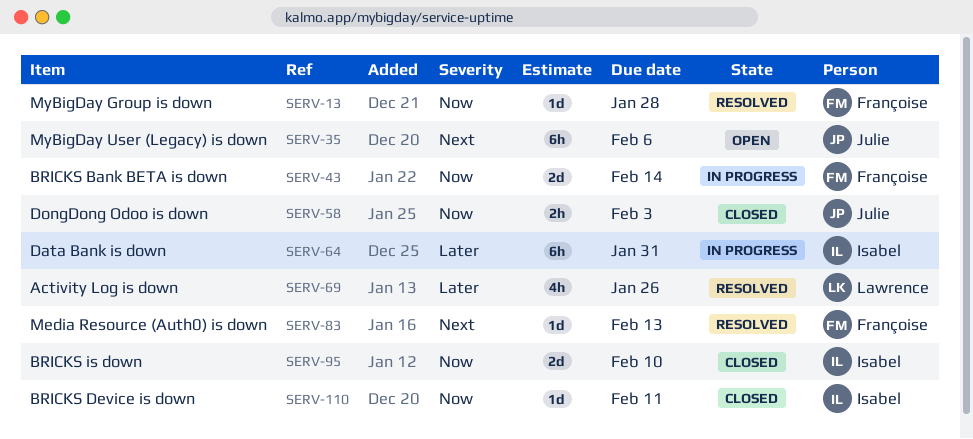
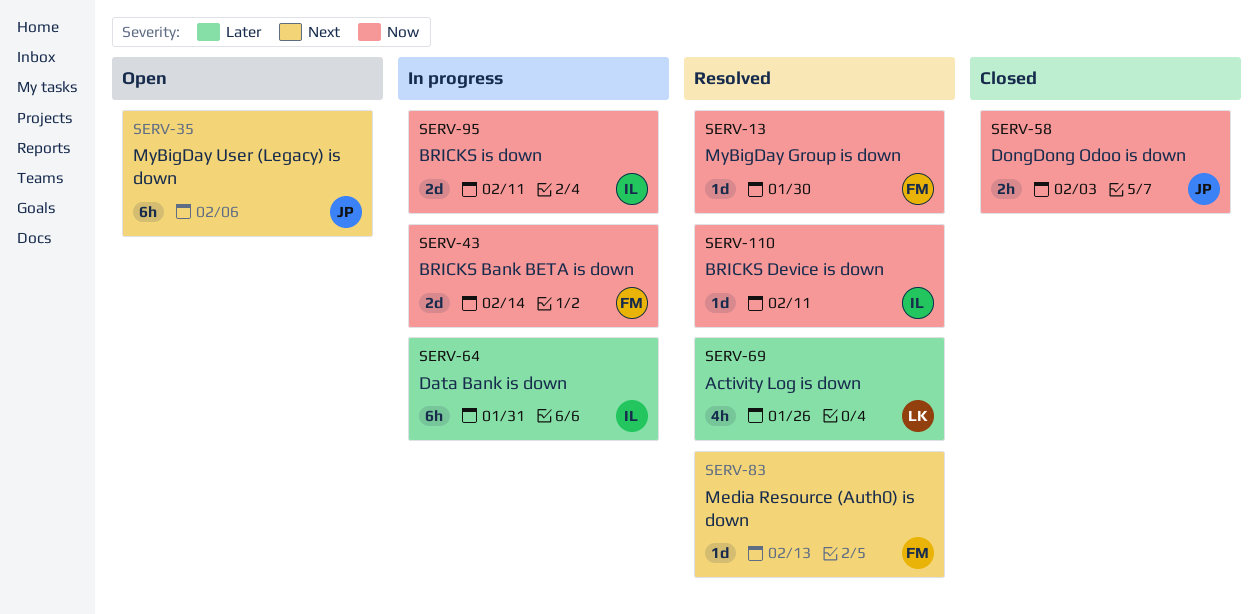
SERV-13, due: Jan 28 -> Jan 30
SERV-95, status: Closed -> In progress
SERV-95, due: Feb 10 -> Feb 11
SERV-110, status: Closed -> Resolved

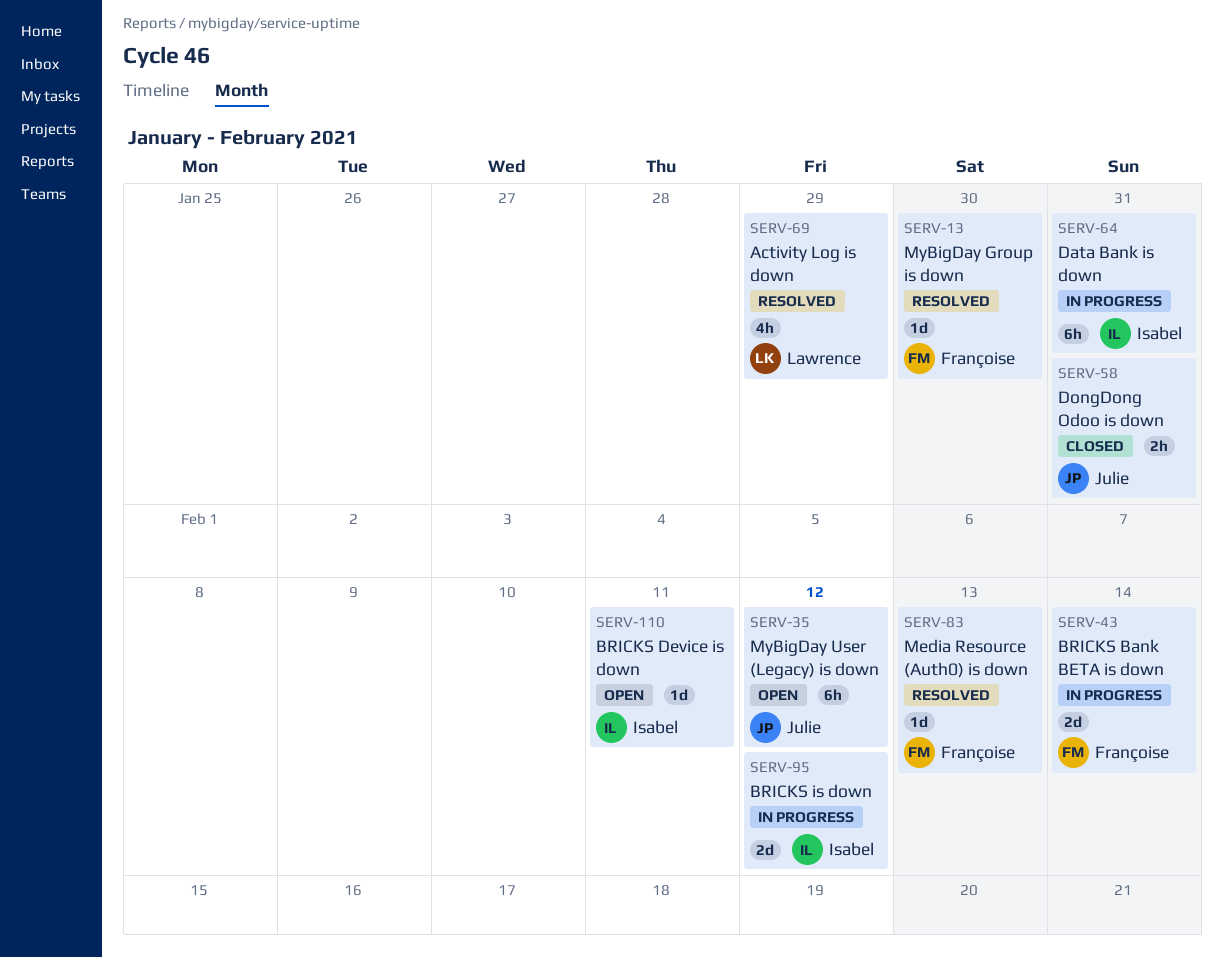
SERV-35, due: Feb 6 -> Feb 12
SERV-58, due: Feb 3 -> Jan 31
SERV-69, due: Jan 26 -> Jan 29
SERV-95, due: Feb 11 -> Feb 12
SERV-110, status: Resolved -> Open

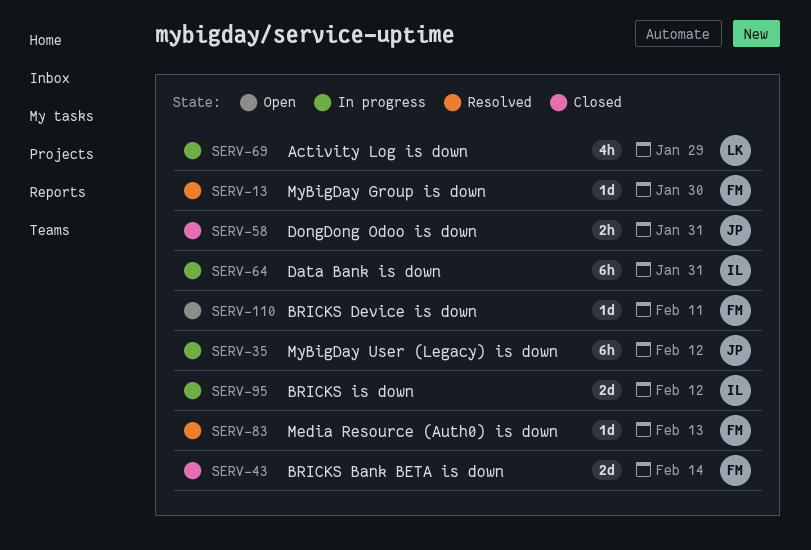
SERV-35, status: Open -> In progress
SERV-43, status: In progress -> Closed
SERV-69, status: Resolved -> In progress
SERV-110, owner: Isabel -> Françoise

